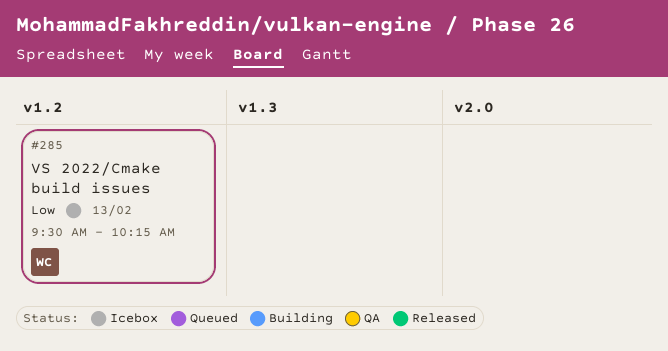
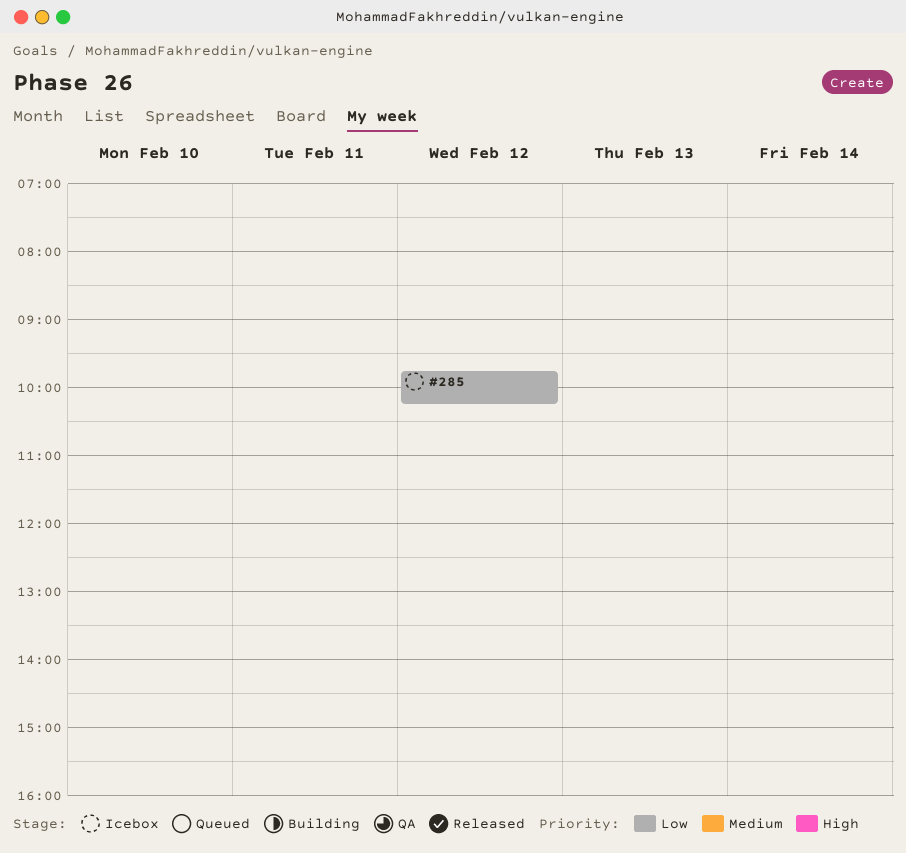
#285, day: Feb 13 -> Feb 12
#285, begins: 09:30 -> 09:45

